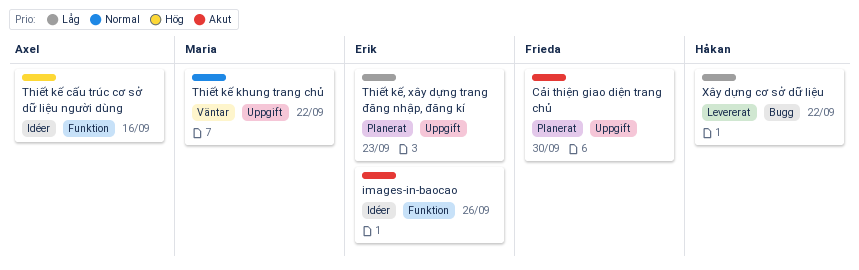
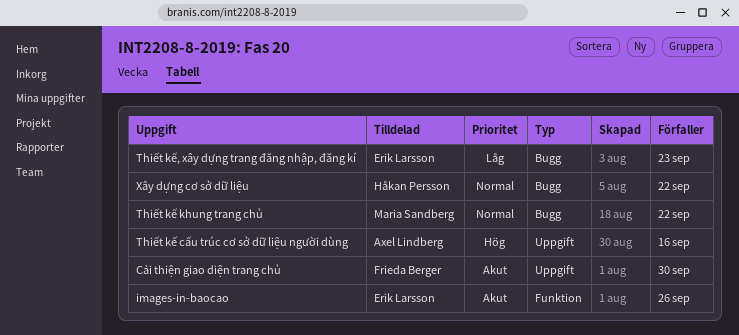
Thiết kế cấu trúc cơ sở dữ liệu người dùng, label: Funktion -> Uppgift
Thiết kế khung trang chủ, label: Uppgift -> Bugg
Thiết kế, xây dựng trang đăng nhập, đăng kí, label: Uppgift -> Bugg
Xây dựng cơ sở dữ liệu, priority: Låg -> Normal

